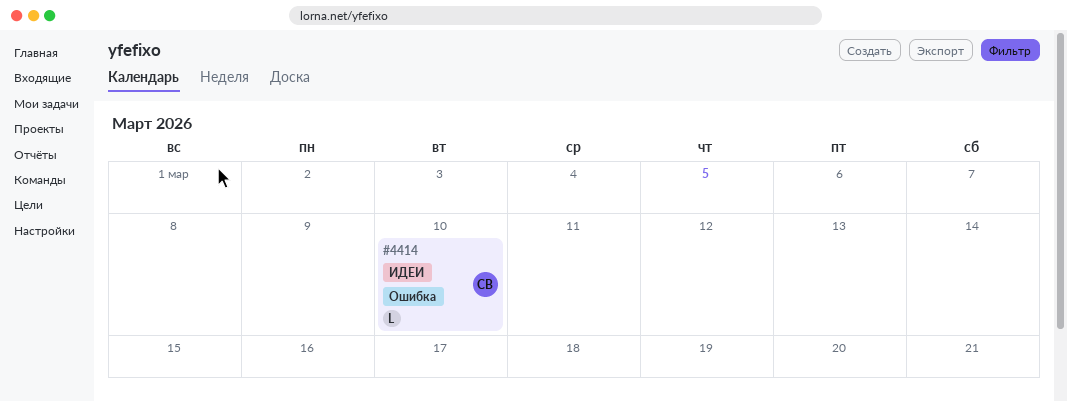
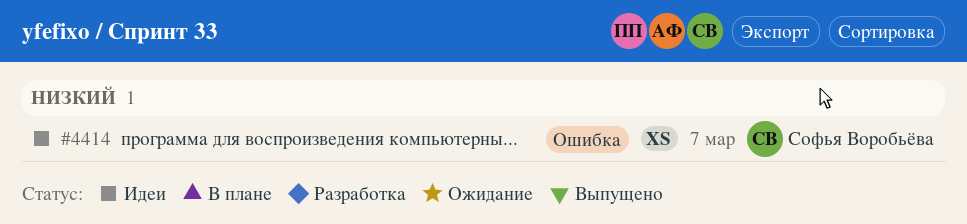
#4414, estimate: L -> XS
#4414, due: Mar 10 -> Mar 7

